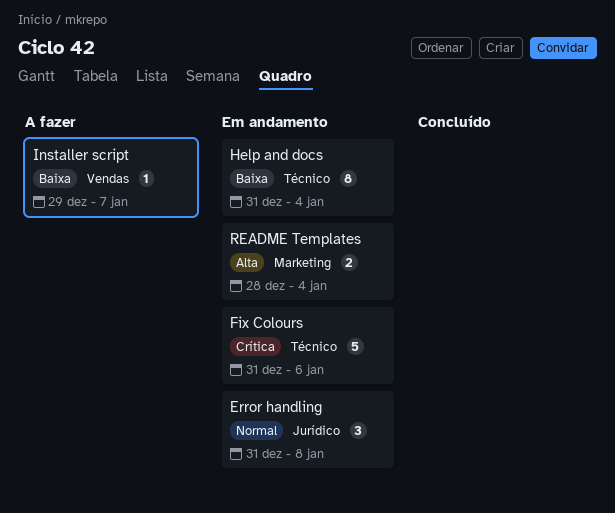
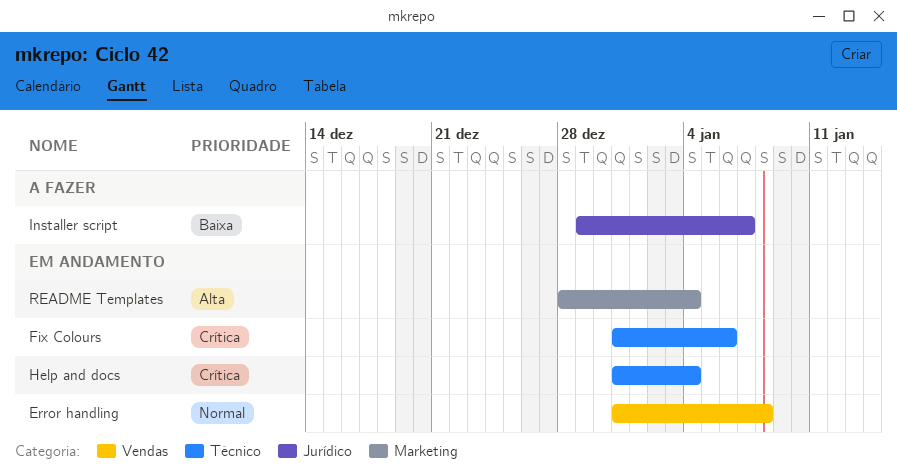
Error handling, label: Jurídico -> Vendas
Help and docs, priority: Baixa -> Crítica
Installer script, label: Vendas -> Jurídico

